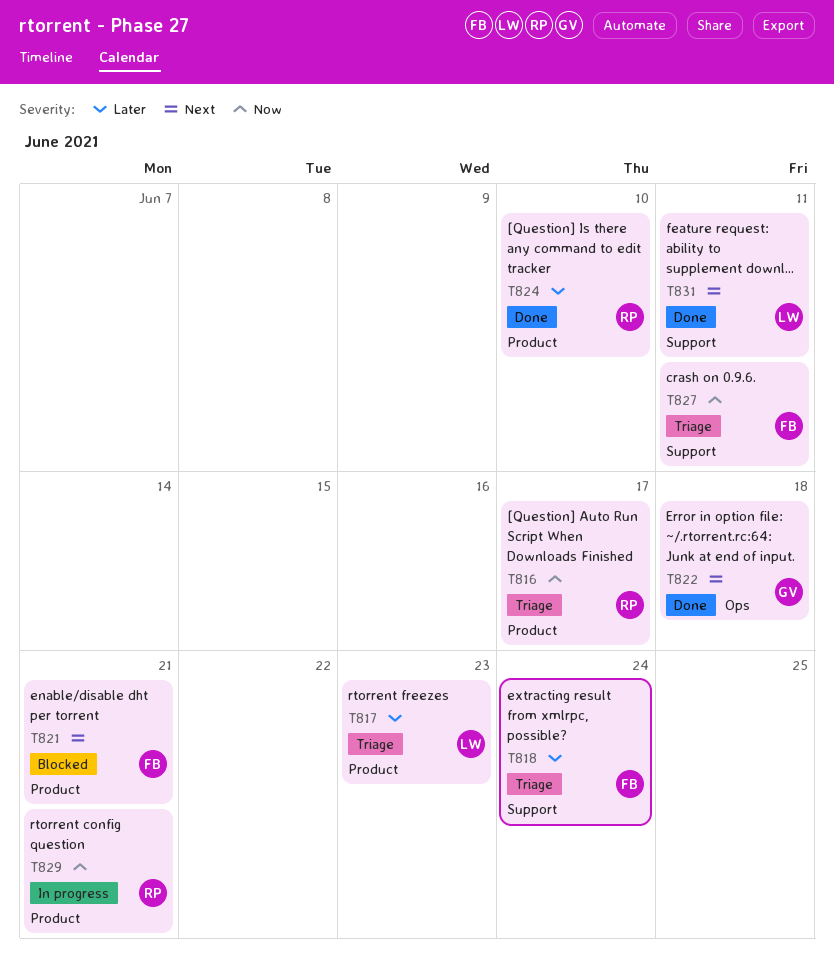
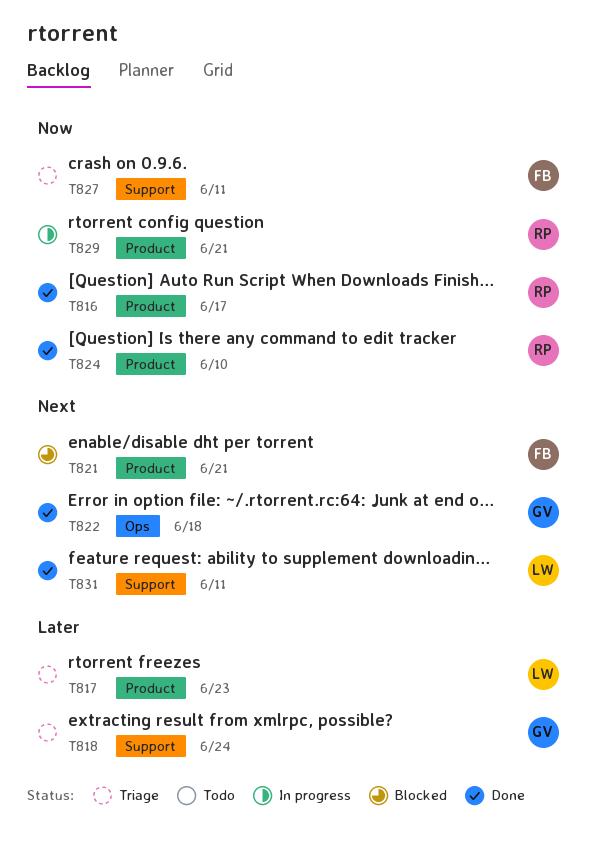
T816, status: Triage -> Done
T818, owner: FB -> GV
T824, priority: Later -> Now

